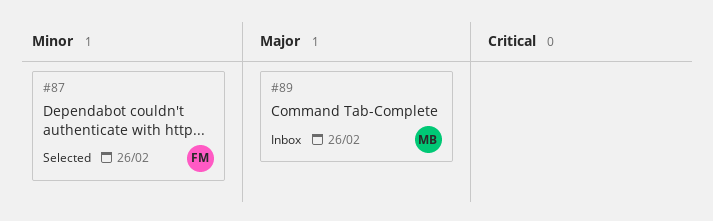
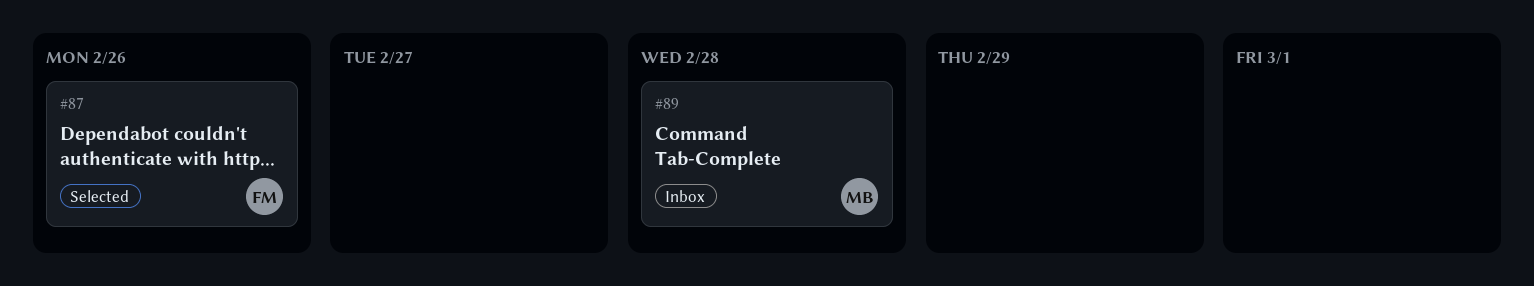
#89, due: Feb 26 -> Feb 28

